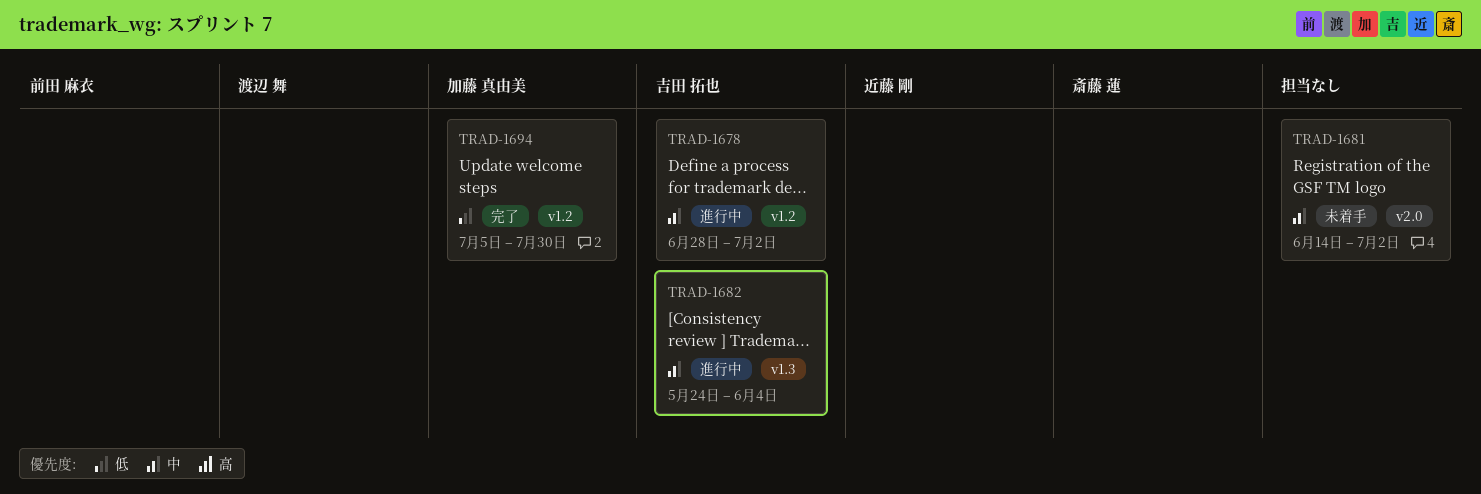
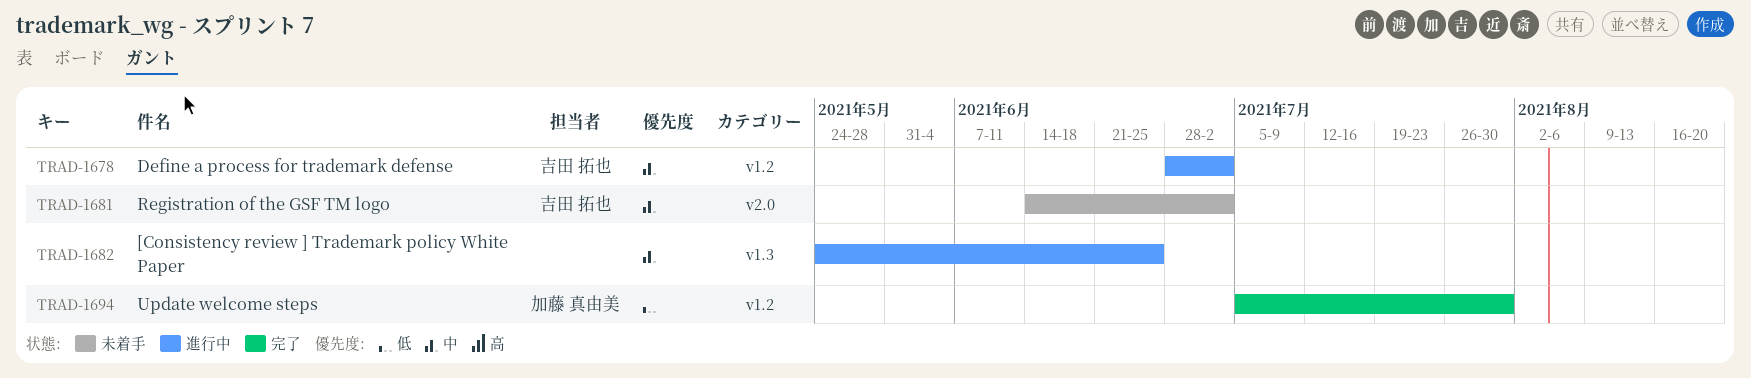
TRAD-1681, owner: none -> 吉田 拓也
TRAD-1682, owner: 吉田 拓也 -> none
TRAD-1682, due: Jun 4 -> Jun 25

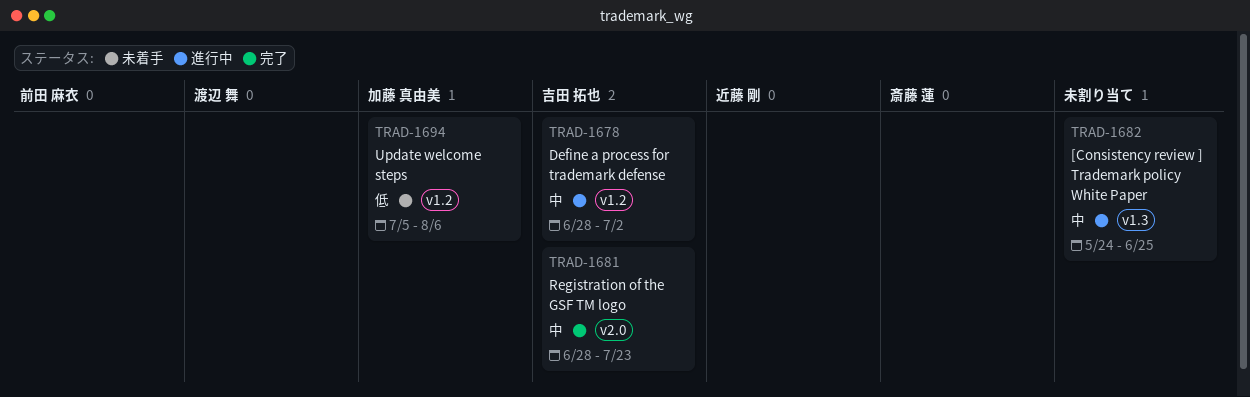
TRAD-1681, status: 未着手 -> 完了
TRAD-1681, start: Jun 14 -> Jun 28
TRAD-1681, due: Jul 2 -> Jul 23
TRAD-1694, status: 完了 -> 未着手
TRAD-1694, due: Jul 30 -> Aug 6

